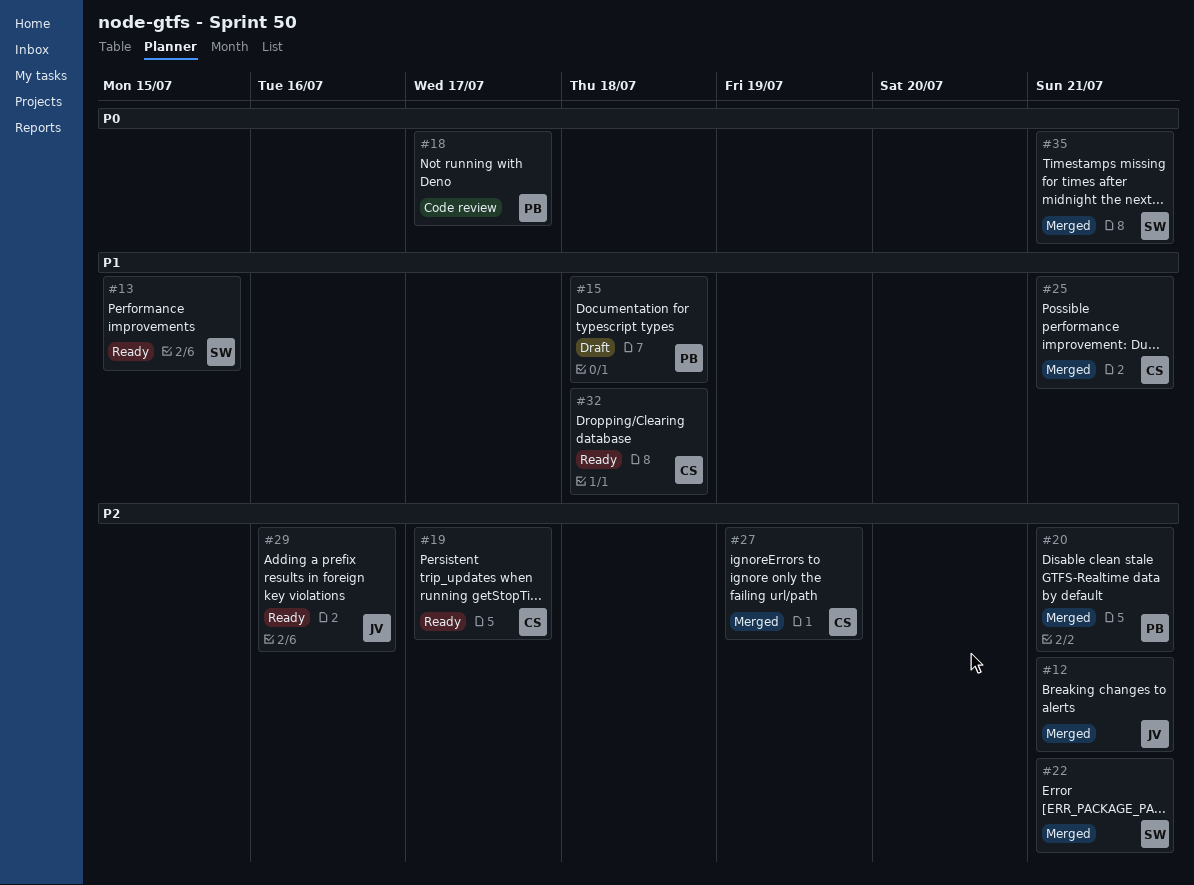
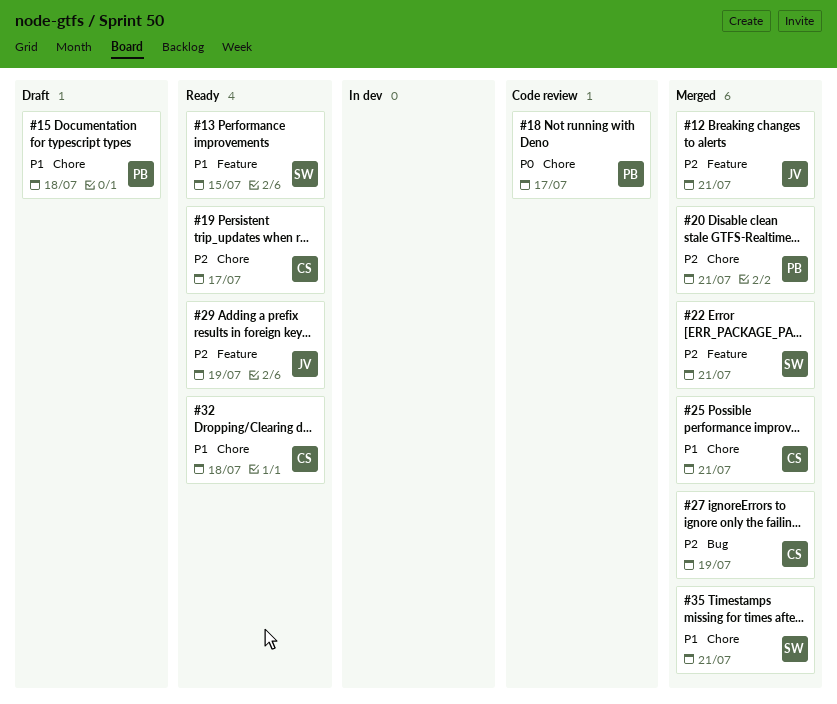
#29, due: Jul 16 -> Jul 19
#35, priority: P0 -> P1

